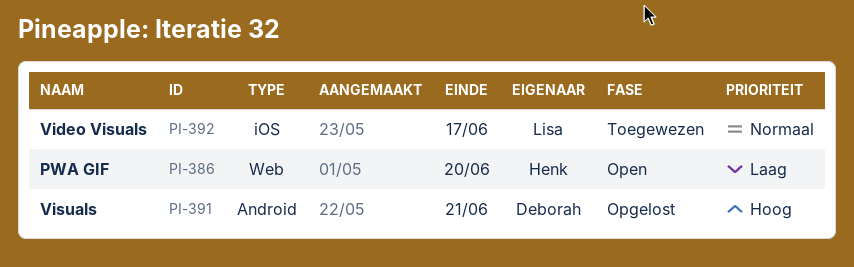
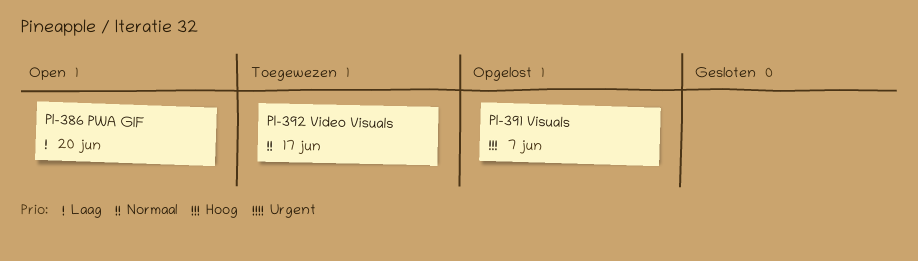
PI-391, due: Jun 21 -> Jun 7

